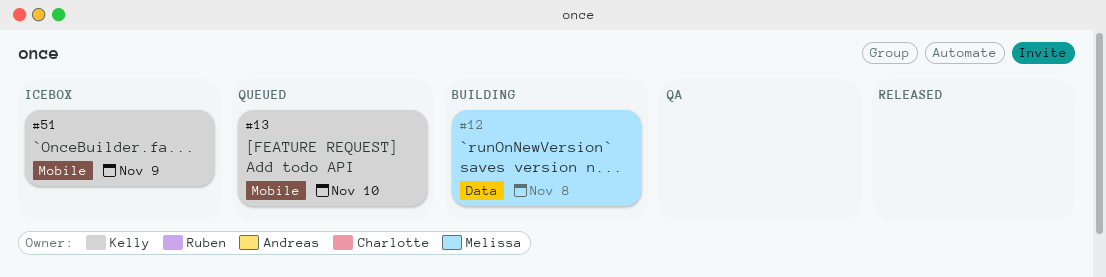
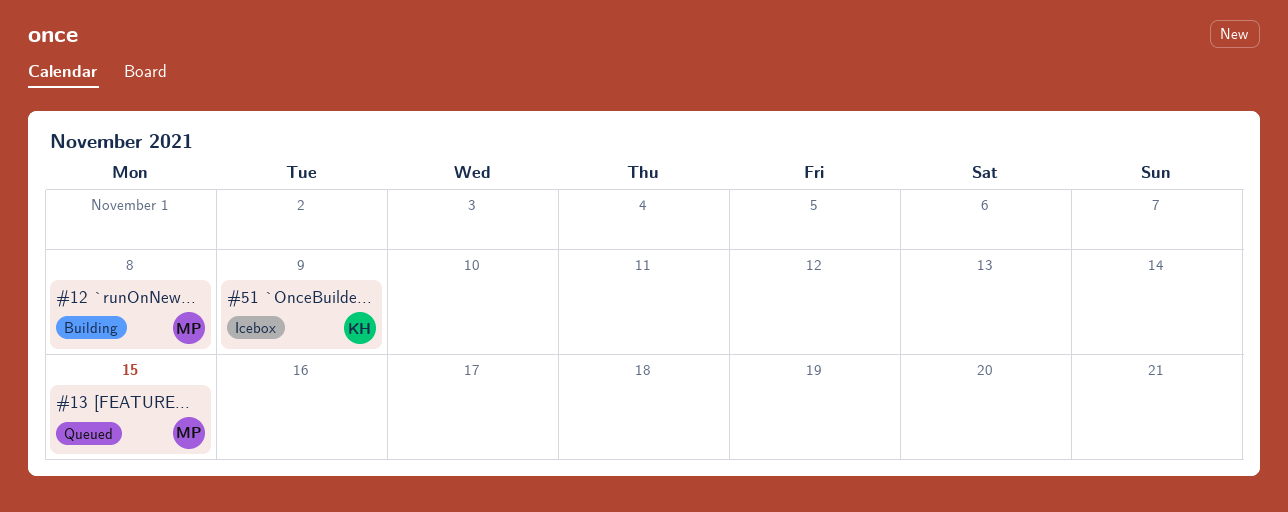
#13, owner: Kelly -> Melissa
#13, due: Nov 10 -> Nov 15

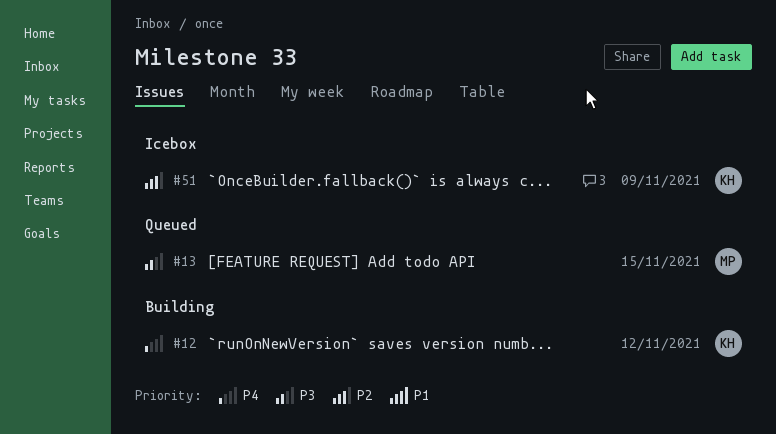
#12, owner: MP -> KH
#12, due: Nov 8 -> Nov 12

